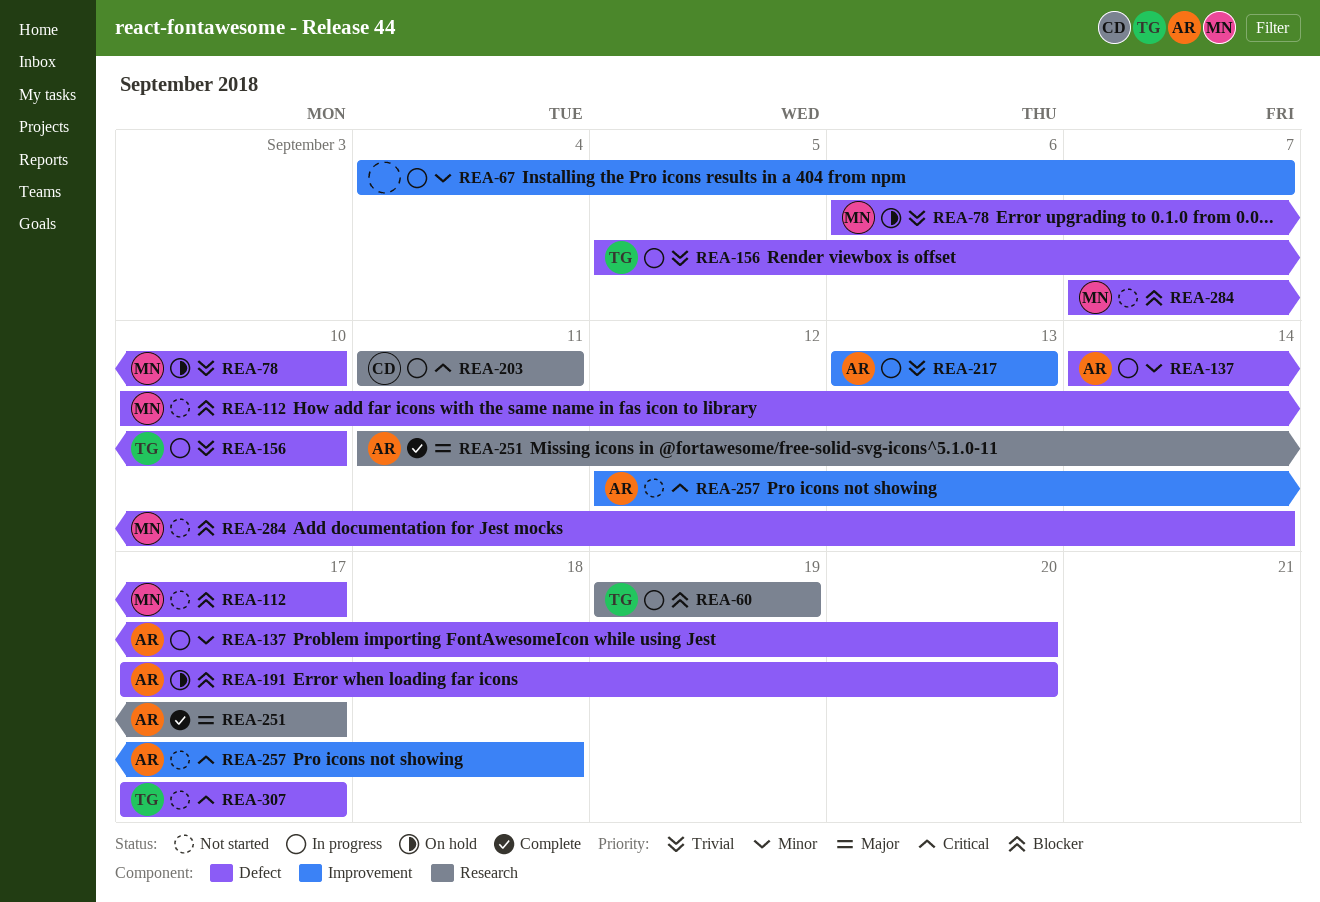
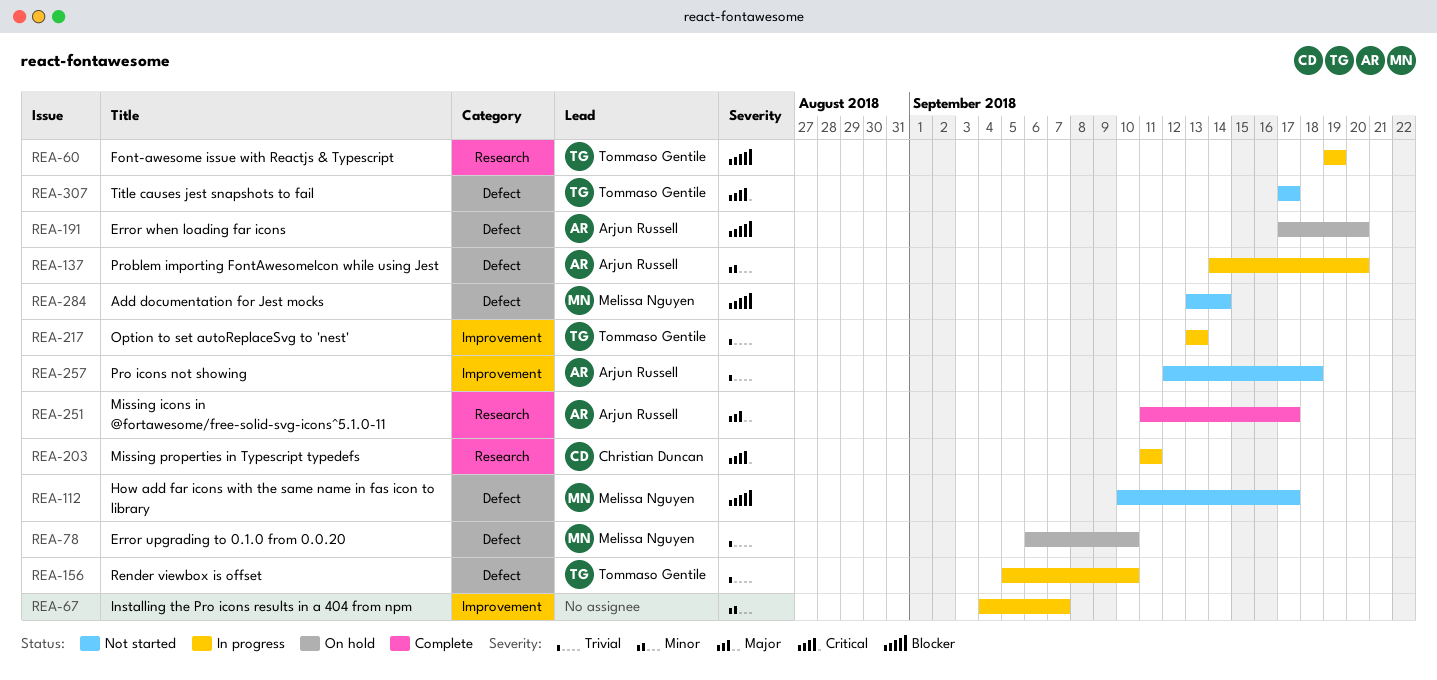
REA-217, owner: Arjun Russell -> Tommaso Gentile
REA-257, priority: Critical -> Trivial
REA-284, start: Sep 7 -> Sep 13

